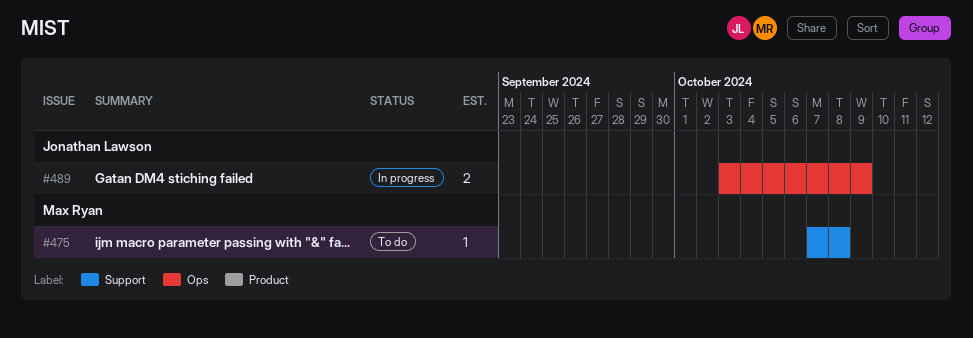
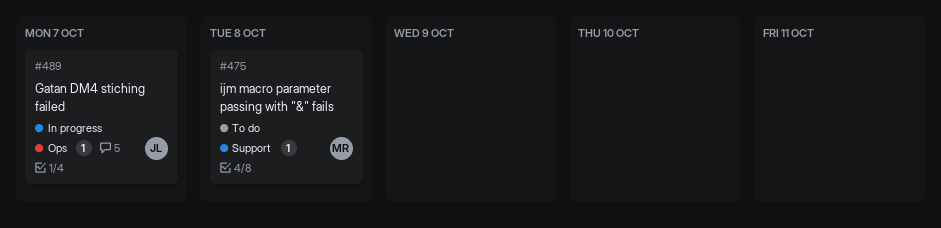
#489, estimate: 2 -> 1
#489, due: Oct 9 -> Oct 7

